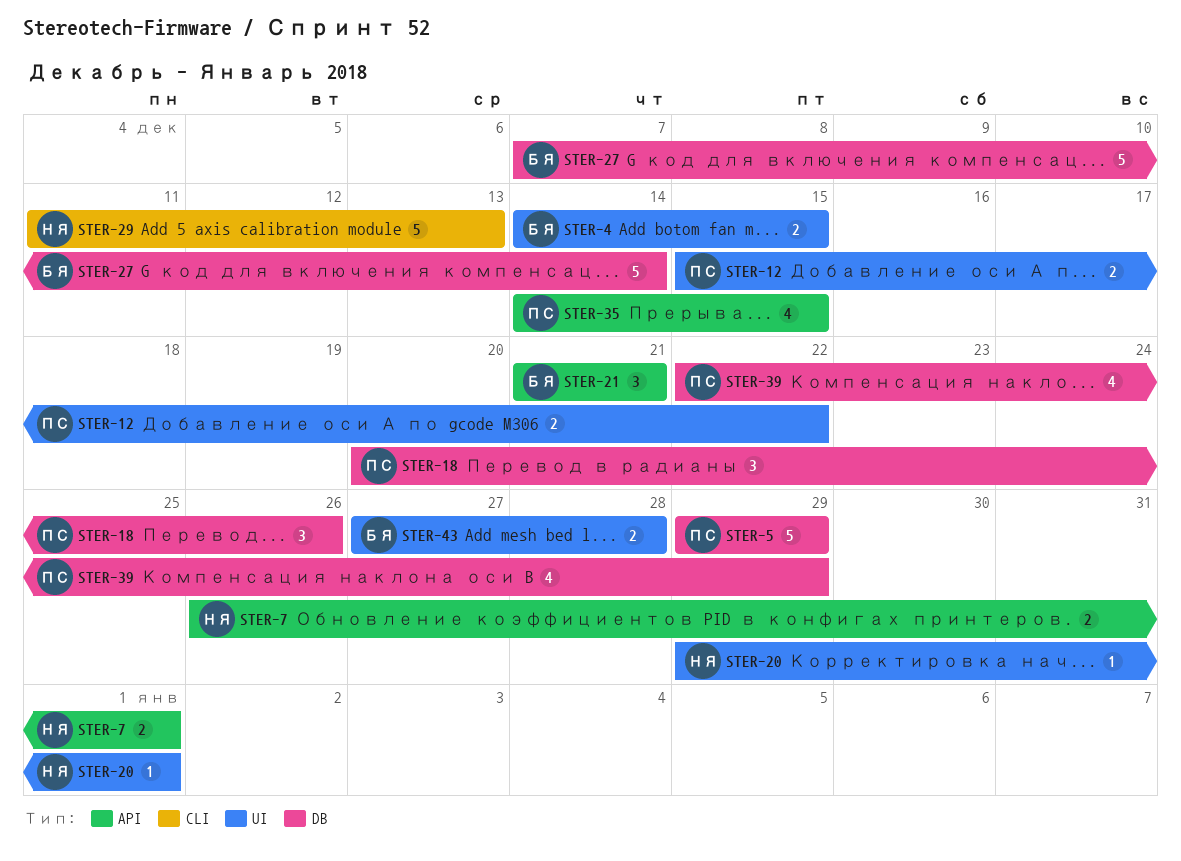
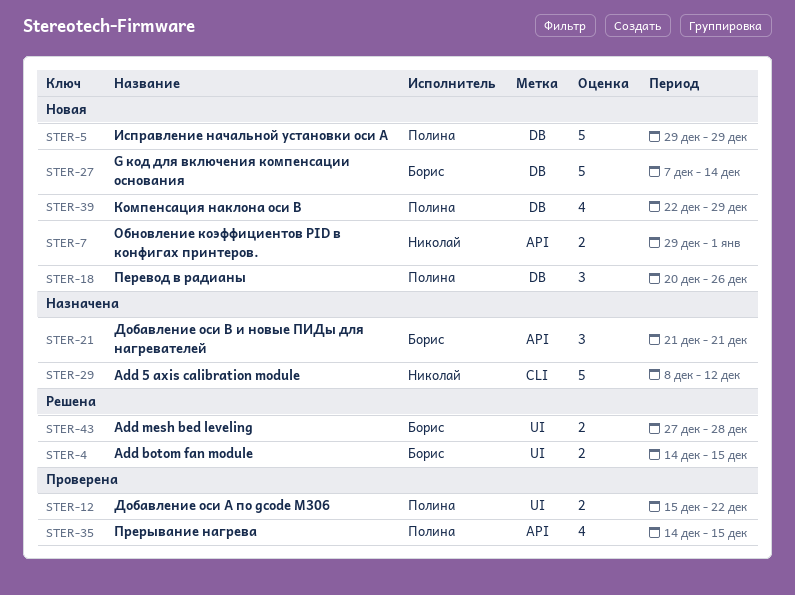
STER-7, start: Dec 26 -> Dec 29
STER-20: present -> none
STER-29, start: Dec 11 -> Dec 8
STER-29, due: Dec 13 -> Dec 12

